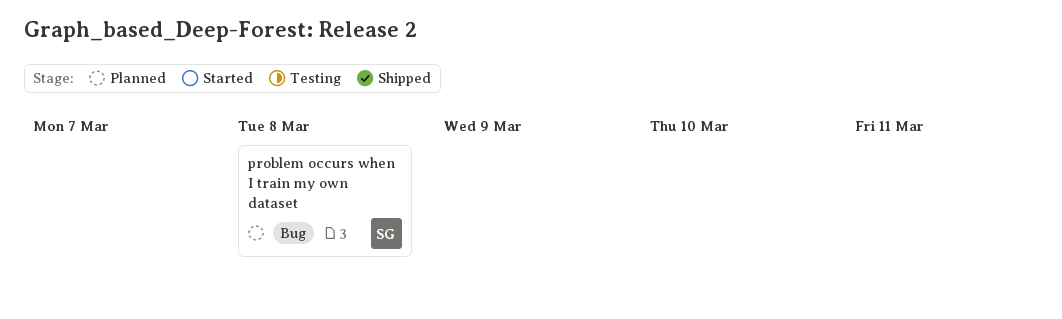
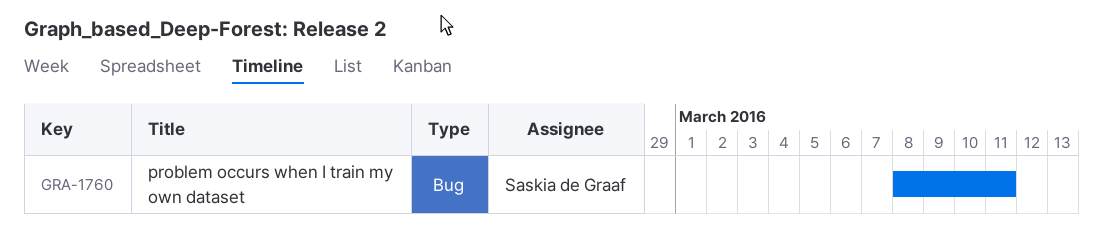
problem occurs when I train my own dataset, due: Mar 8 -> Mar 11

